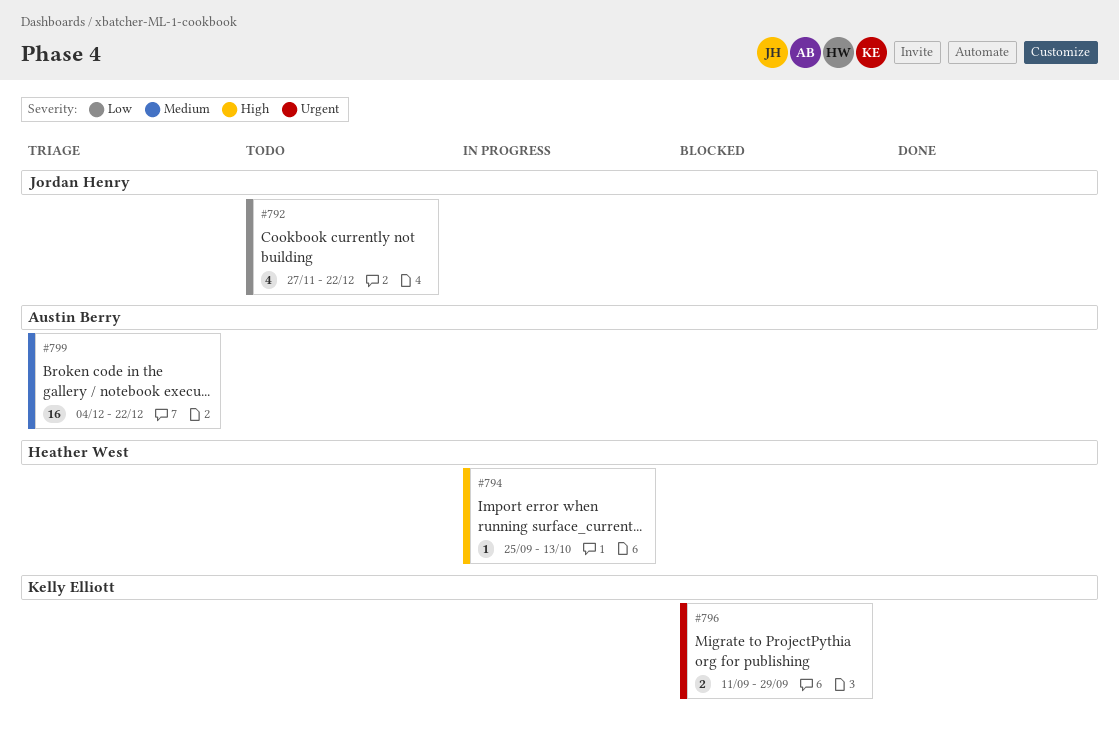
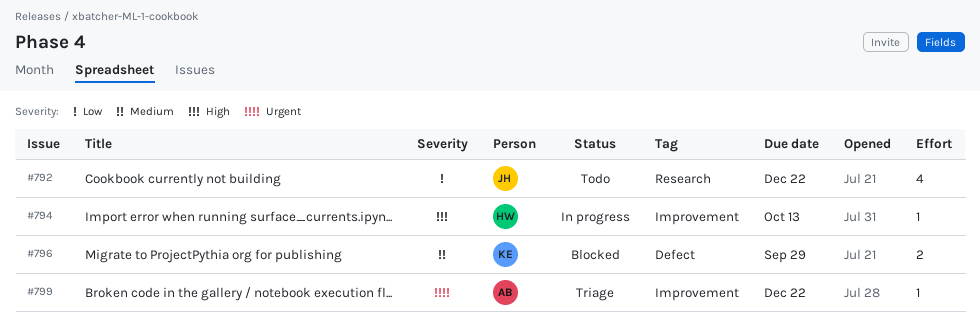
#796, priority: Urgent -> Medium
#799, priority: Medium -> Urgent
#799, estimate: 16 -> 1

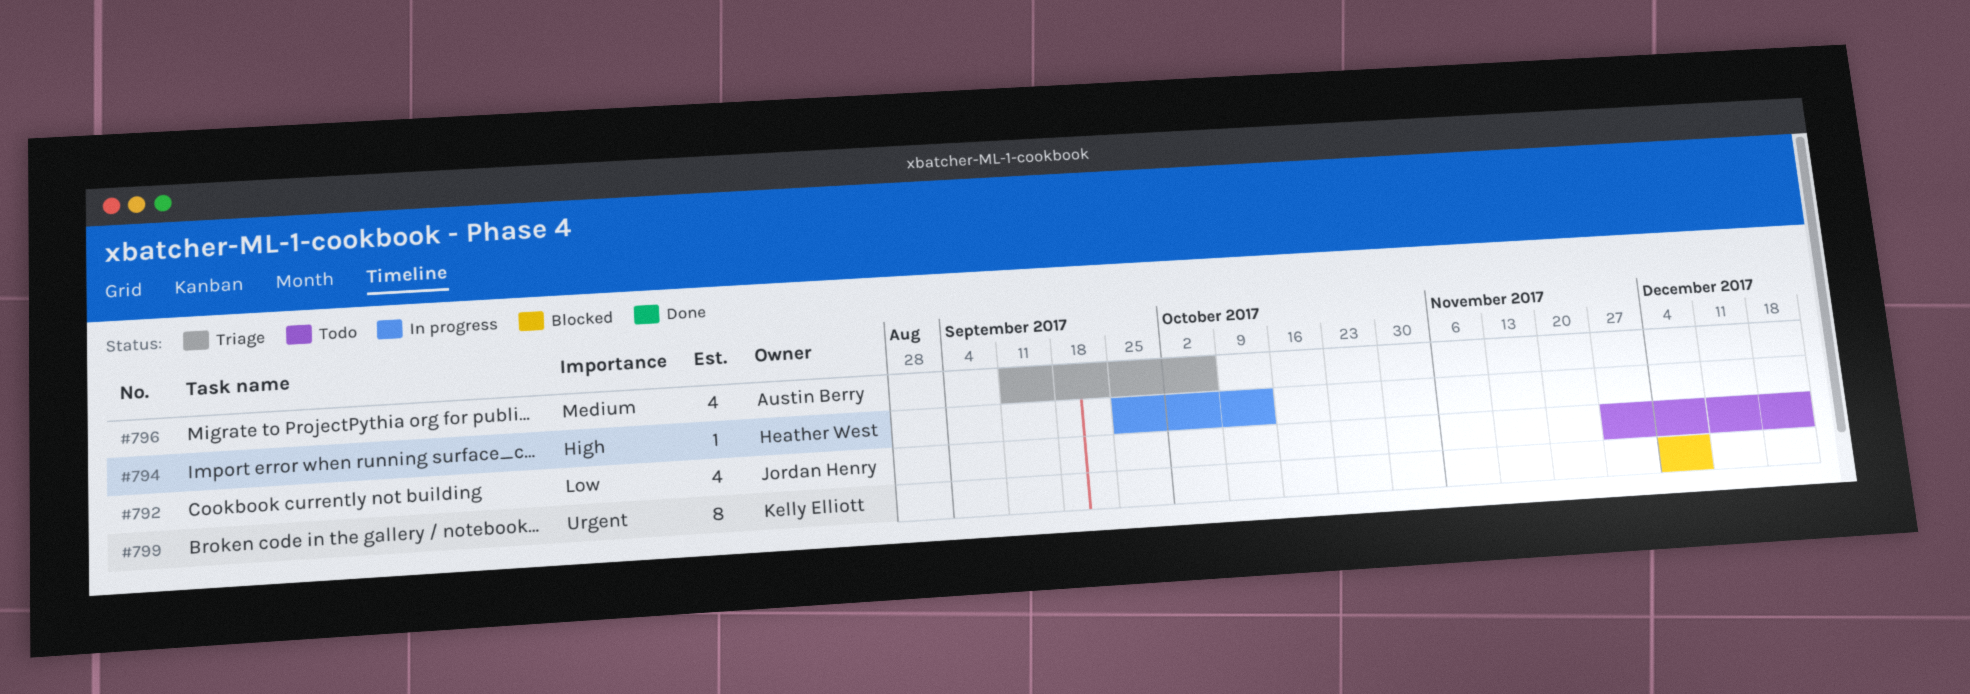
#796, status: Blocked -> Triage
#796, owner: Kelly Elliott -> Austin Berry
#796, estimate: 2 -> 4
#796, due: Sep 29 -> Oct 6
#799, status: Triage -> Blocked
#799, owner: Austin Berry -> Kelly Elliott
#799, estimate: 1 -> 8
#799, due: Dec 22 -> Dec 8

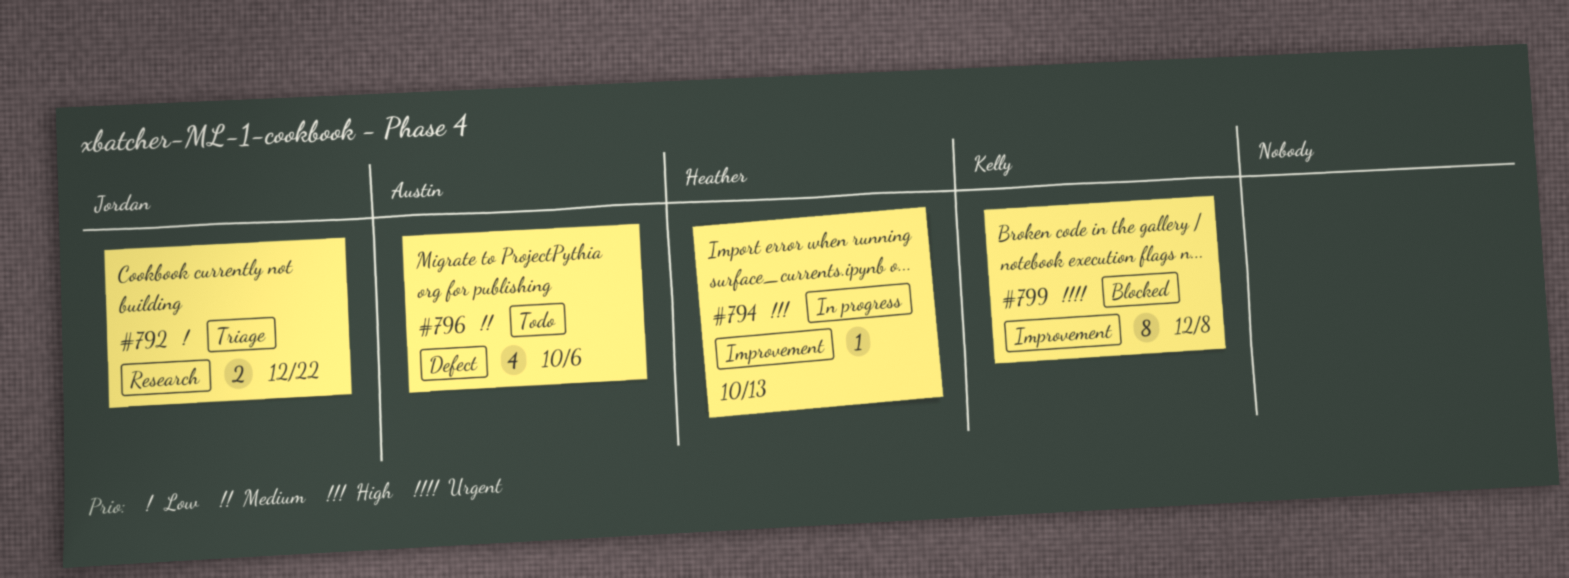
#792, status: Todo -> Triage
#792, estimate: 4 -> 2
#796, status: Triage -> Todo

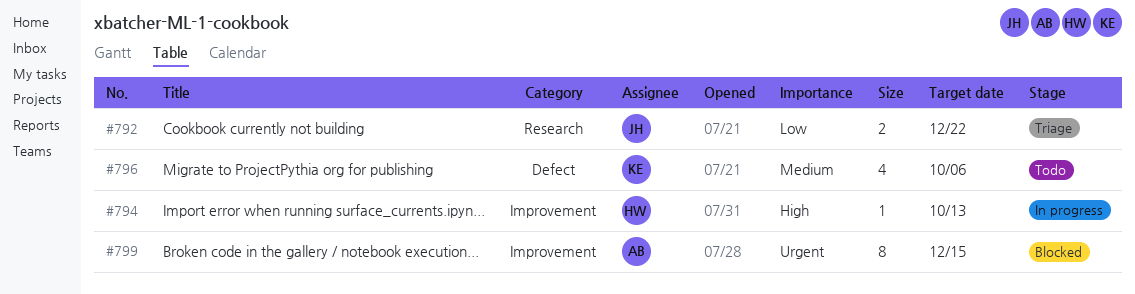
#796, owner: Austin -> Kelly
#799, owner: Kelly -> Austin
#799, due: Dec 8 -> Dec 15

